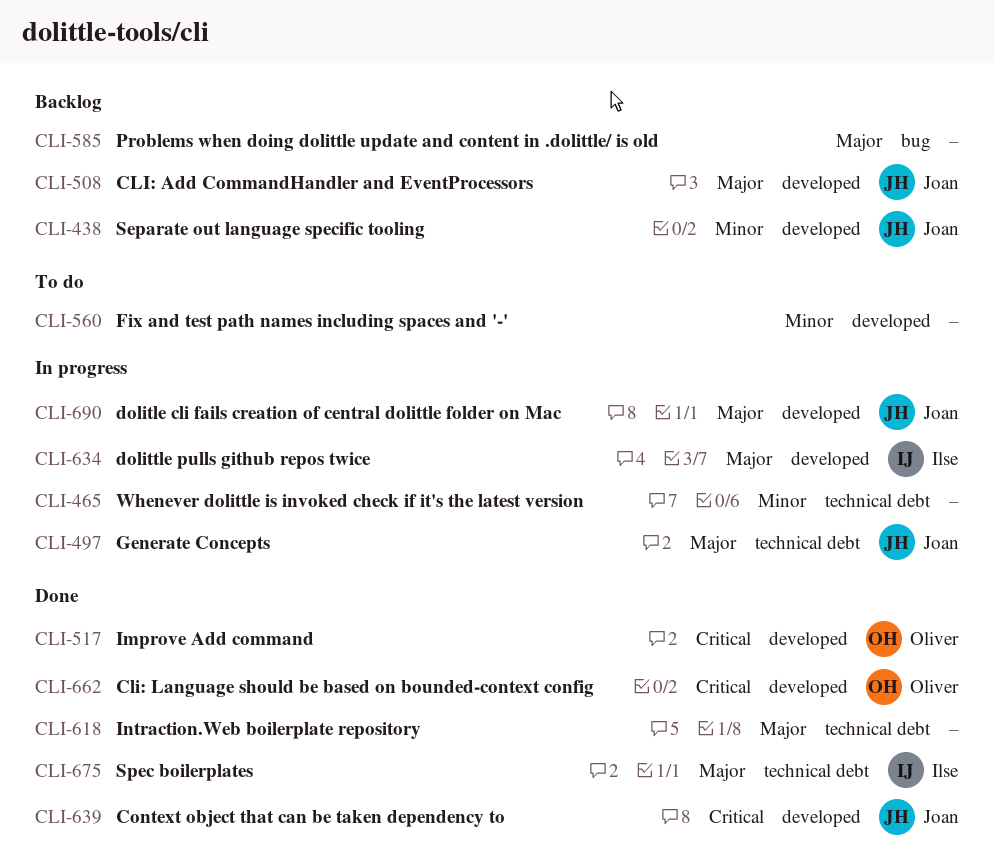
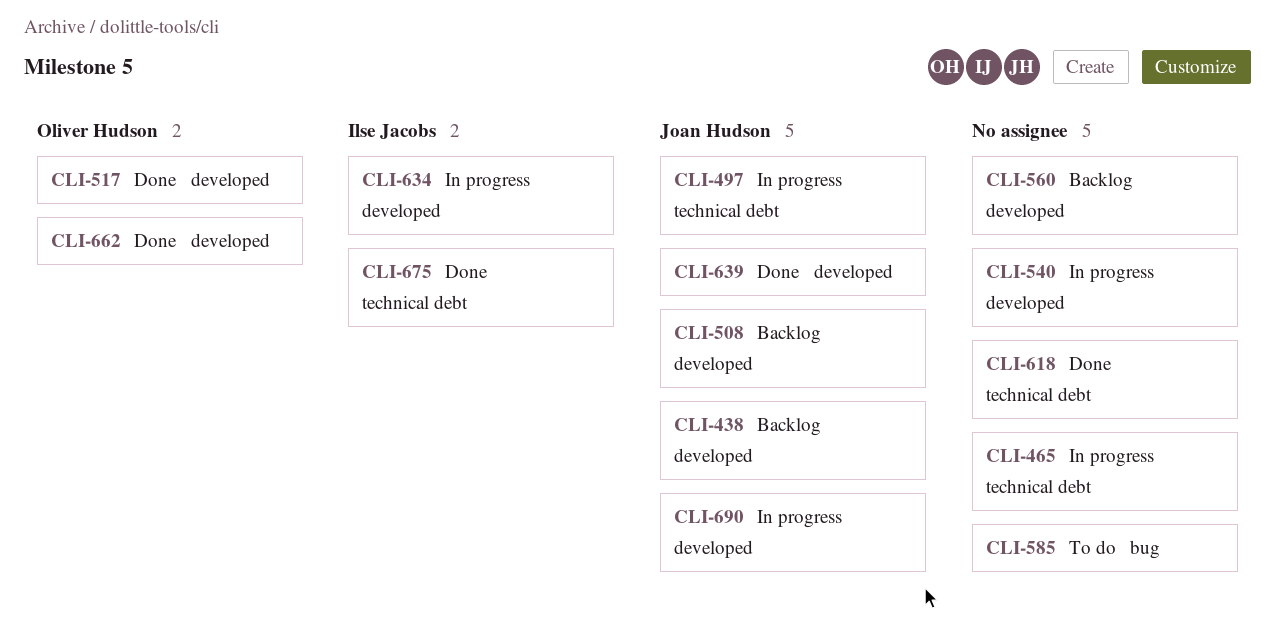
CLI-540: none -> present
CLI-560, status: To do -> Backlog
CLI-585, status: Backlog -> To do

